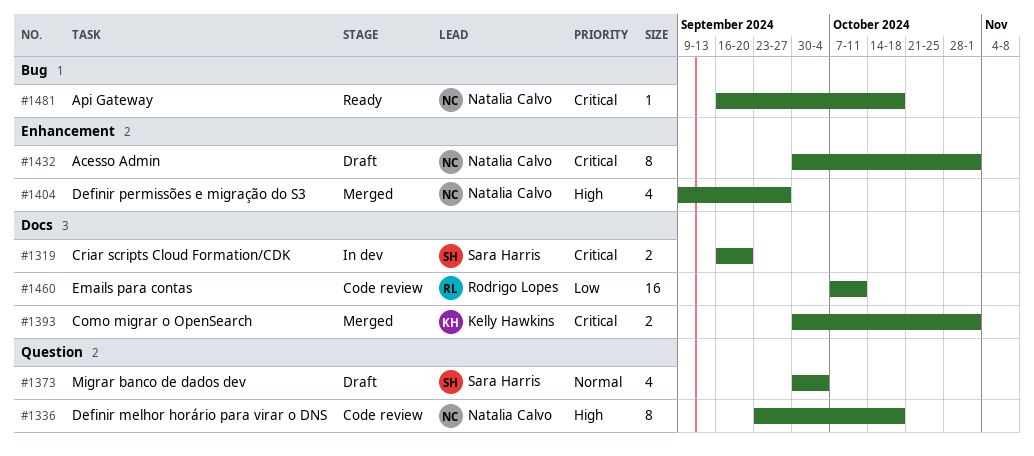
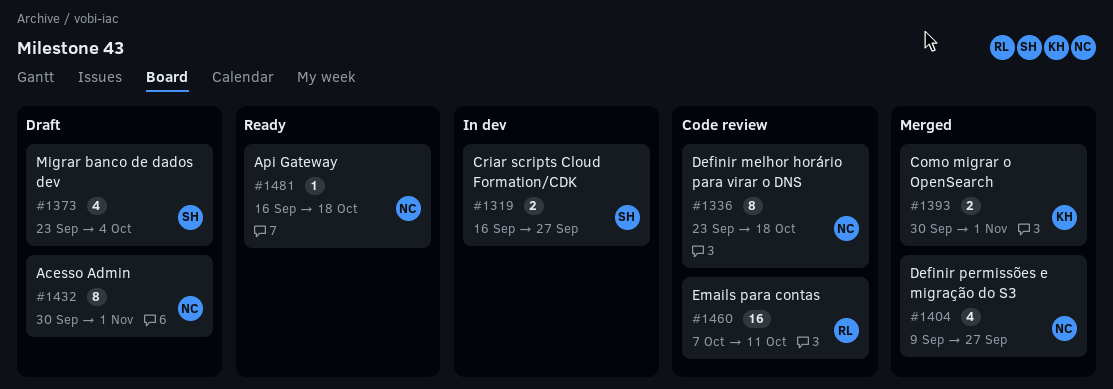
#1319, due: Sep 20 -> Sep 27
#1373, start: Sep 30 -> Sep 23

